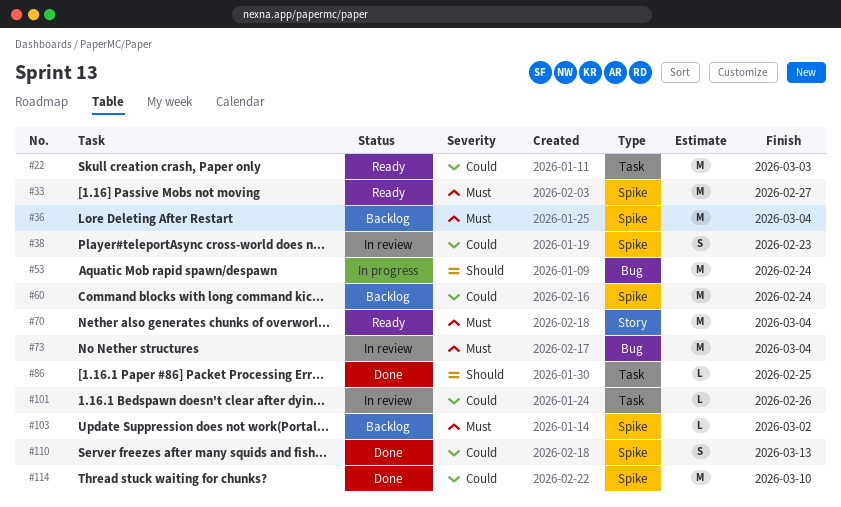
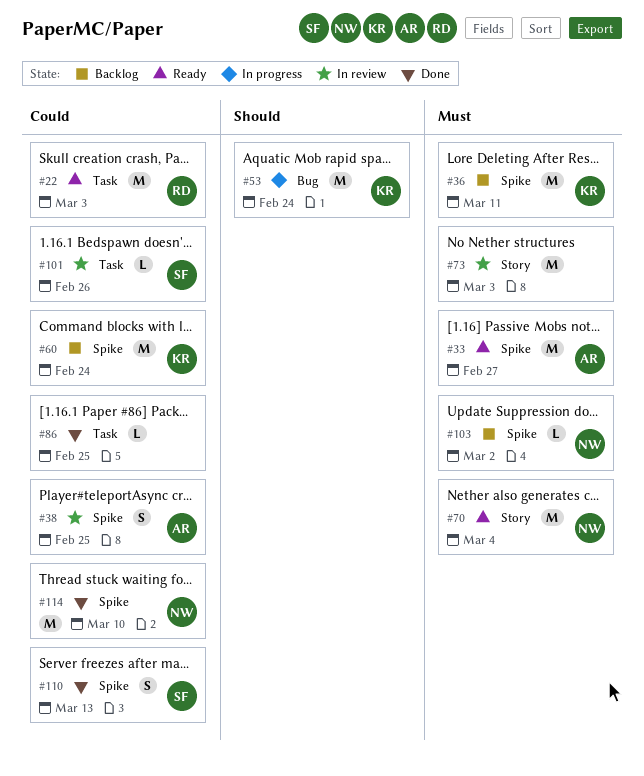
#36, due: Mar 4 -> Mar 11
#38, due: Feb 23 -> Feb 25
#73, label: Bug -> Story
#73, due: Mar 4 -> Mar 3
#86, priority: Should -> Could

